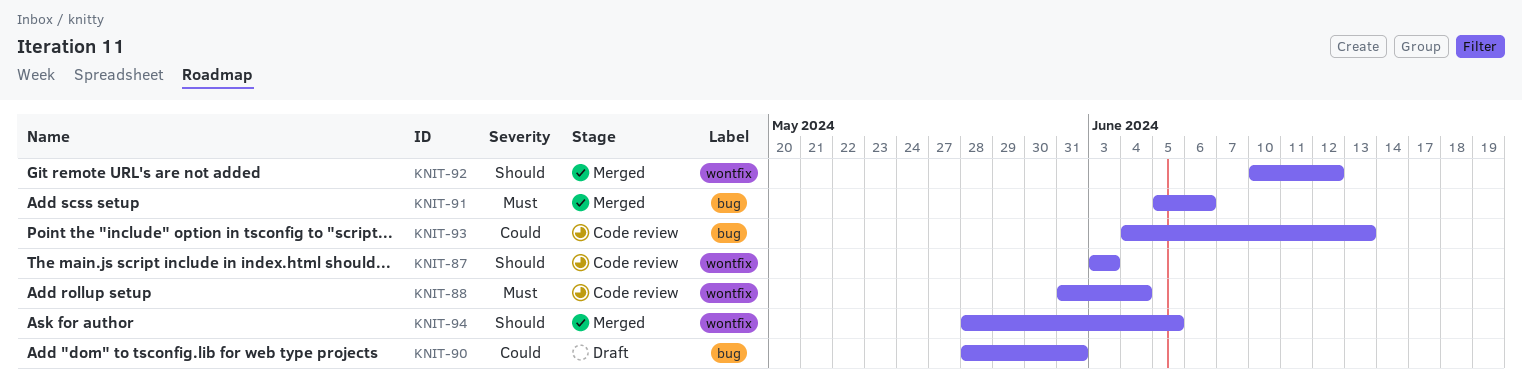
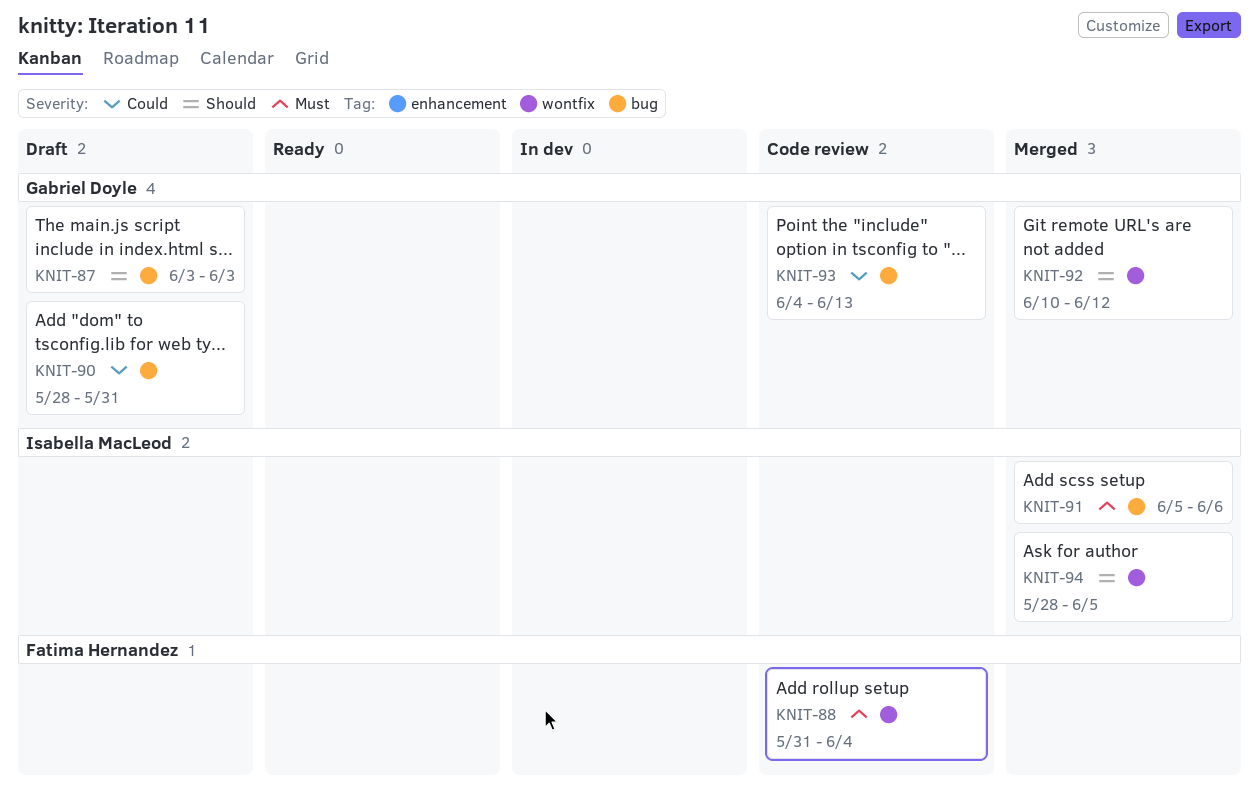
KNIT-87, status: Code review -> Draft
KNIT-87, label: wontfix -> bug

